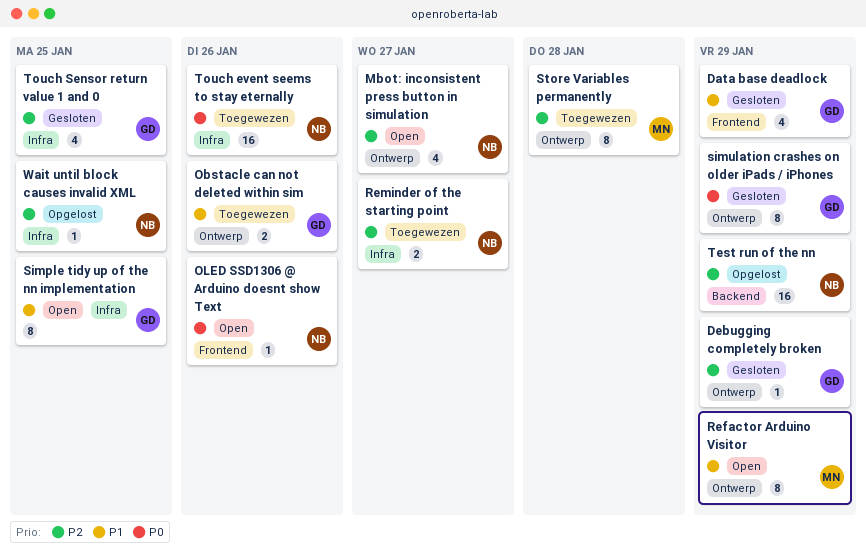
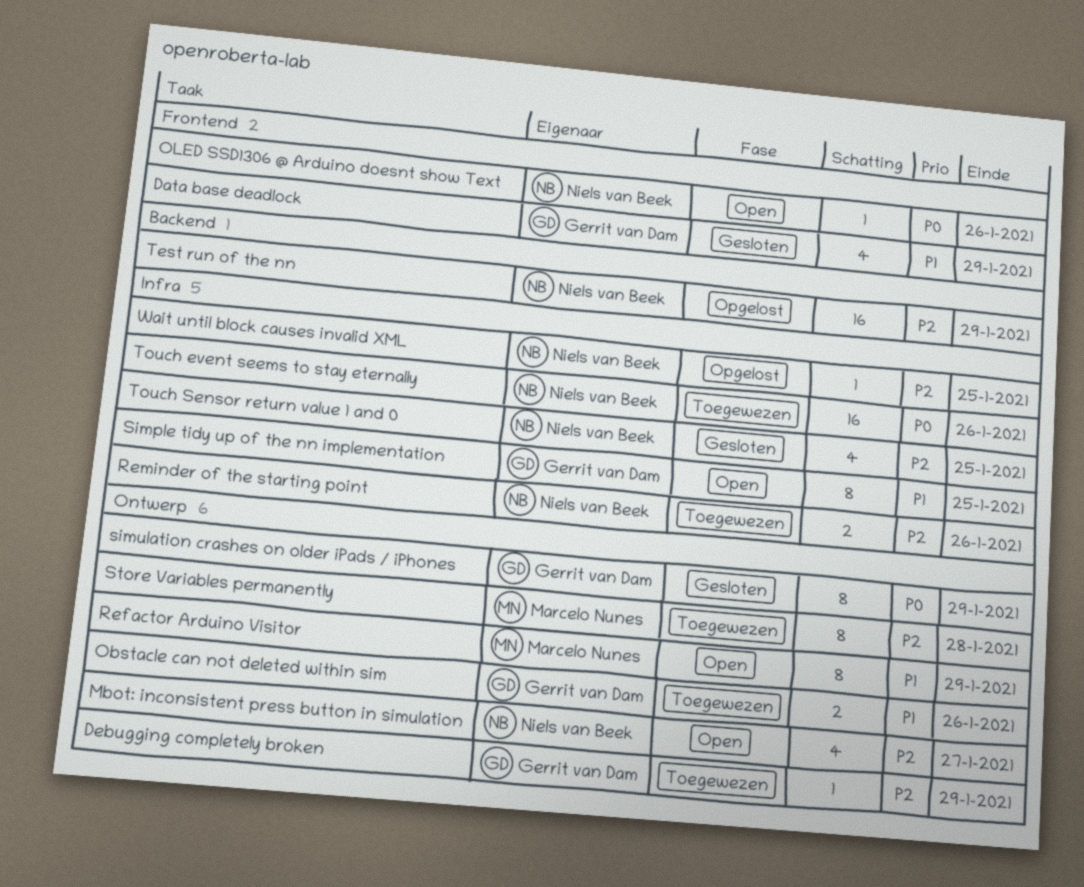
Debugging completely broken, status: Gesloten -> Toegewezen
Reminder of the starting point, due: Jan 27 -> Jan 26
Touch Sensor return value 1 and 0, owner: Gerrit van Dam -> Niels van Beek

